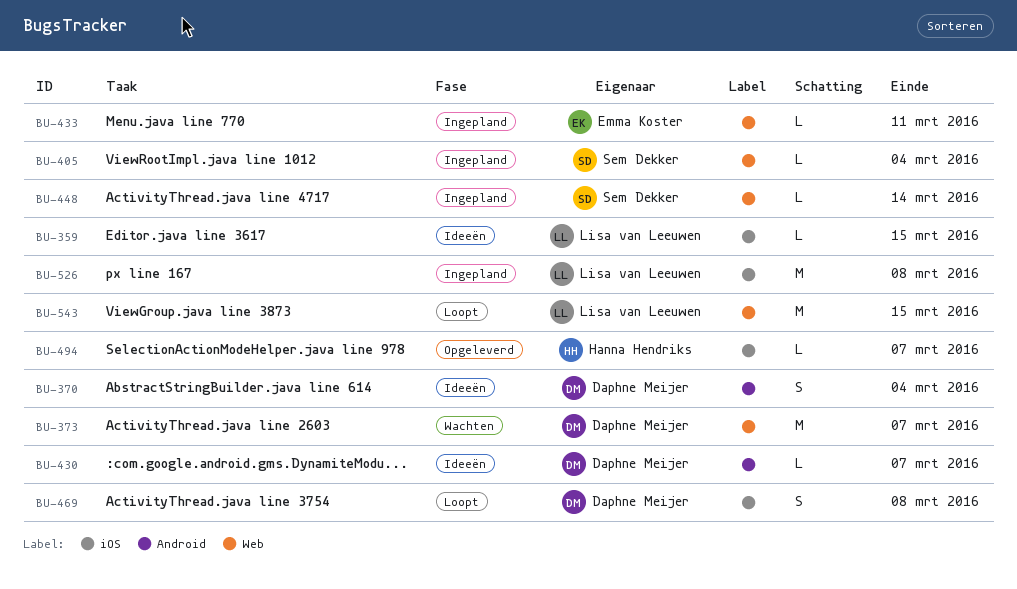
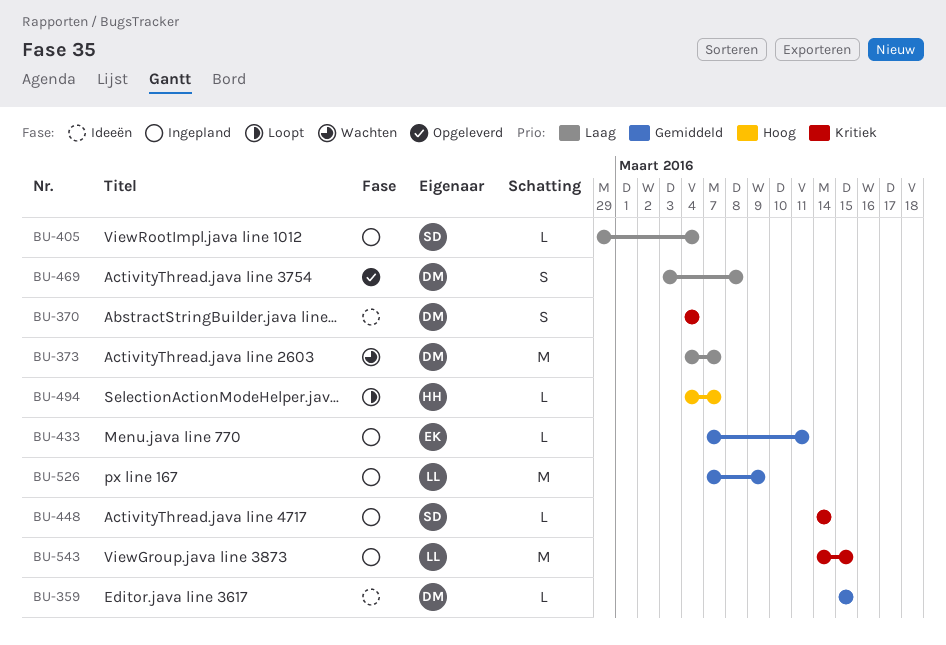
BU-359, owner: Lisa van Leeuwen -> Daphne Meijer
BU-430: present -> none
BU-469, status: Loopt -> Opgeleverd
BU-494, status: Opgeleverd -> Loopt
BU-526, due: Mar 8 -> Mar 9
BU-543, status: Loopt -> Ingepland

